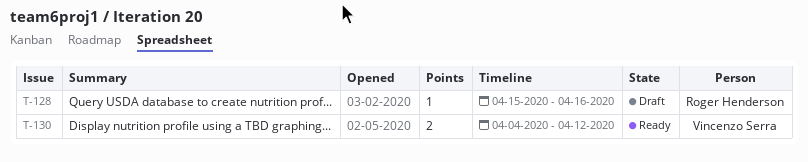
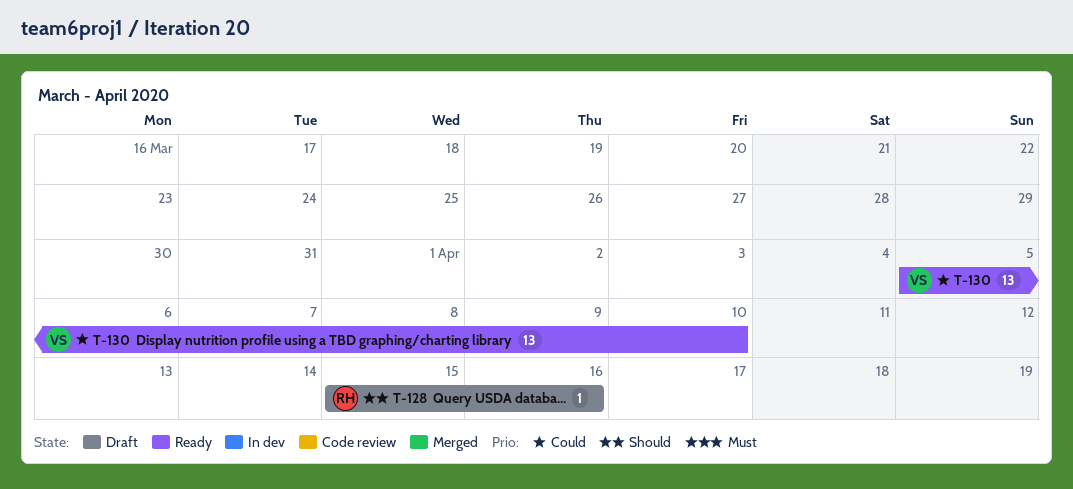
T-130, estimate: 2 -> 13
T-130, start: Apr 4 -> Apr 5
T-130, due: Apr 12 -> Apr 10

